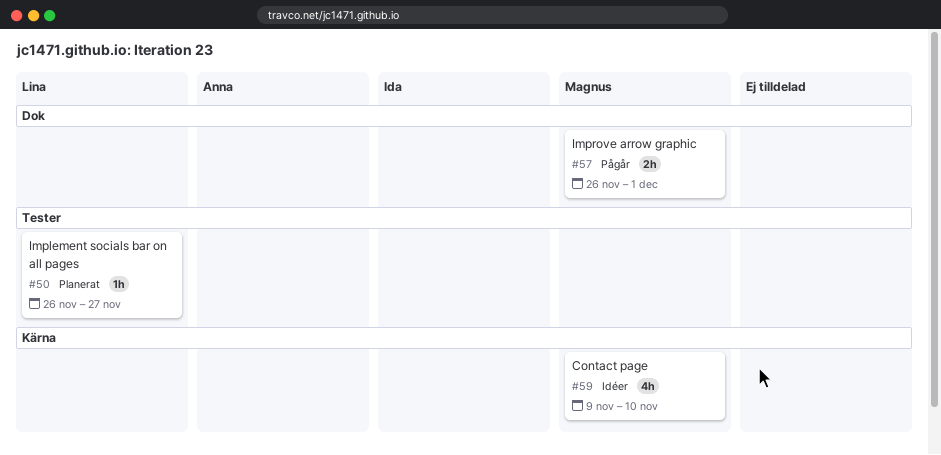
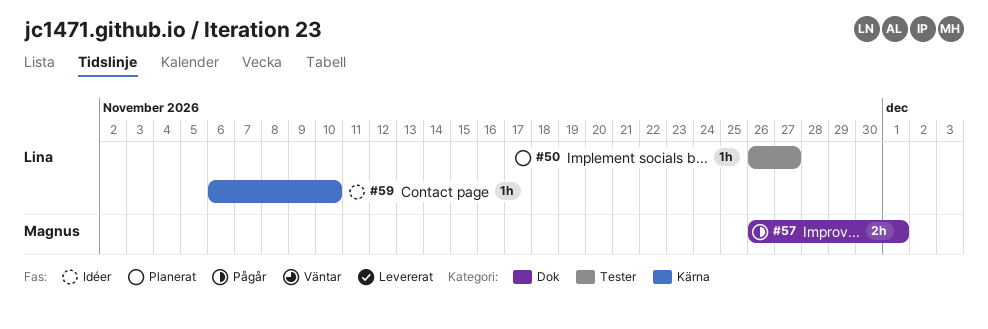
#59, owner: Magnus -> Lina
#59, estimate: 4h -> 1h
#59, start: Nov 9 -> Nov 6

